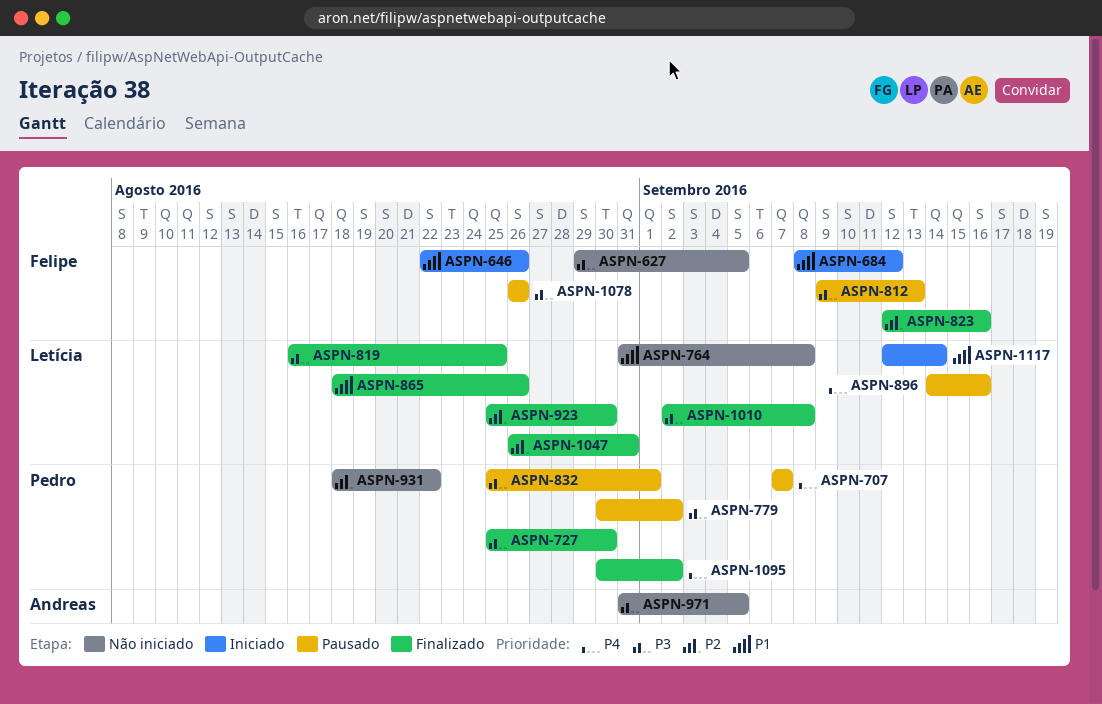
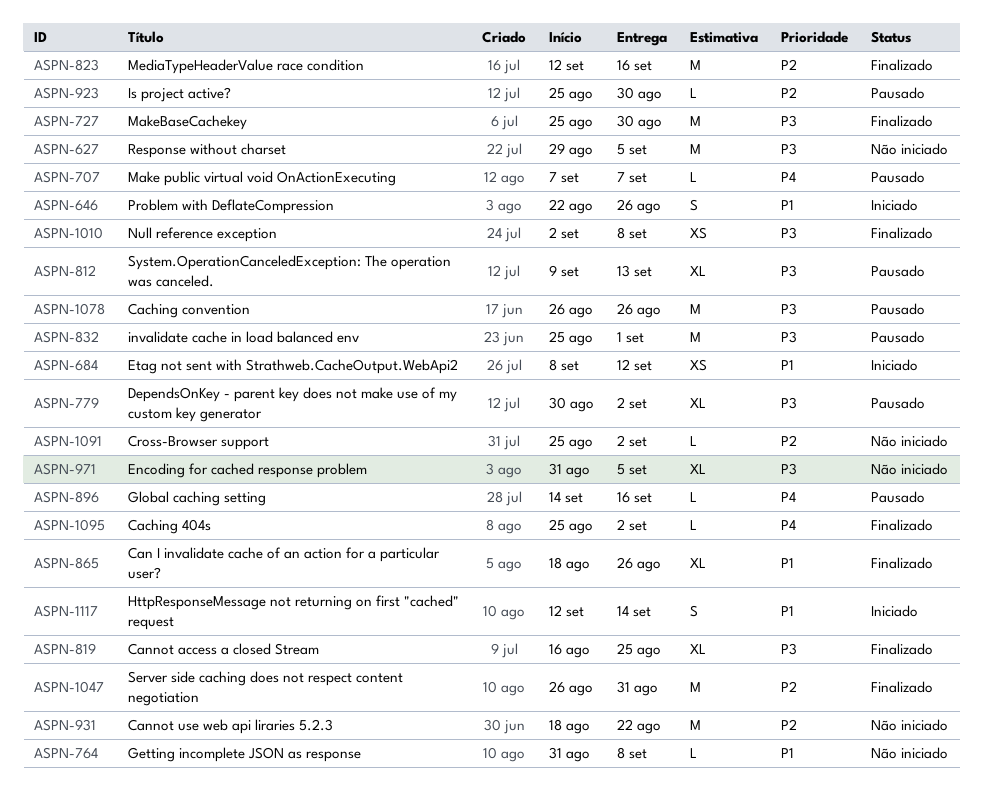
ASPN-923, status: Finalizado -> Pausado
ASPN-1091: none -> present
ASPN-1095, start: Aug 30 -> Aug 25

